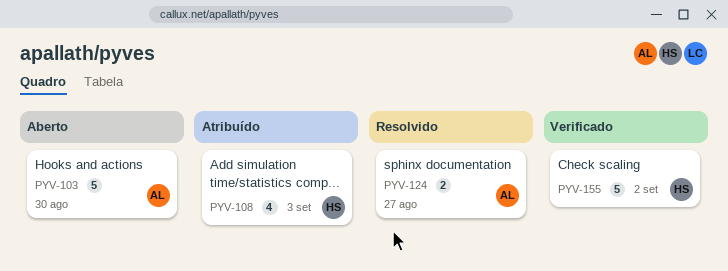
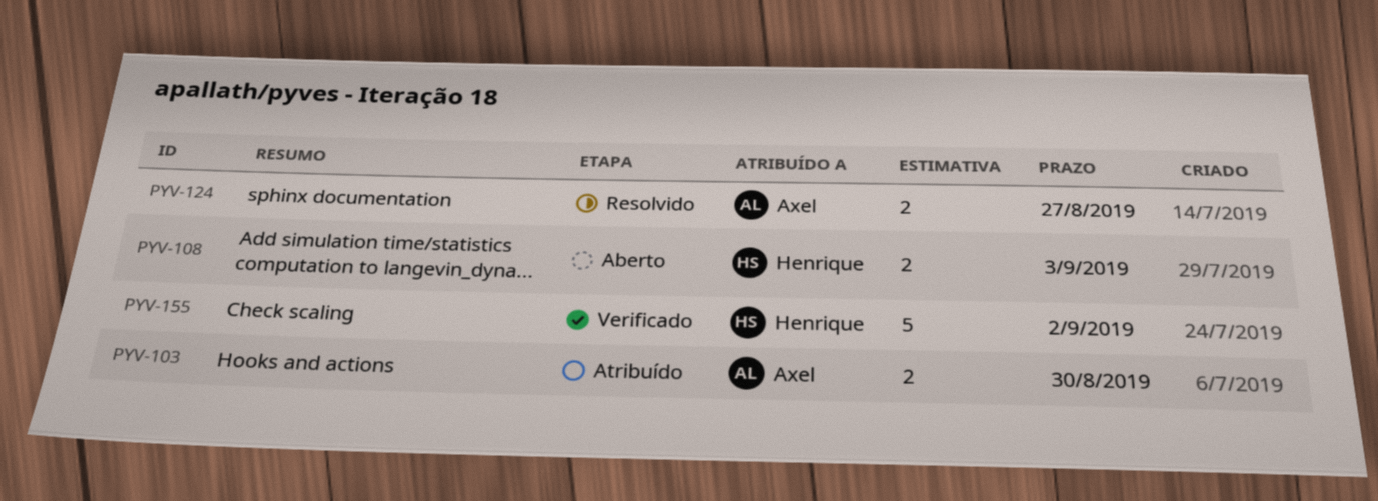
PYV-103, status: Aberto -> Atribuído
PYV-103, estimate: 5 -> 2
PYV-108, status: Atribuído -> Aberto
PYV-108, estimate: 4 -> 2

